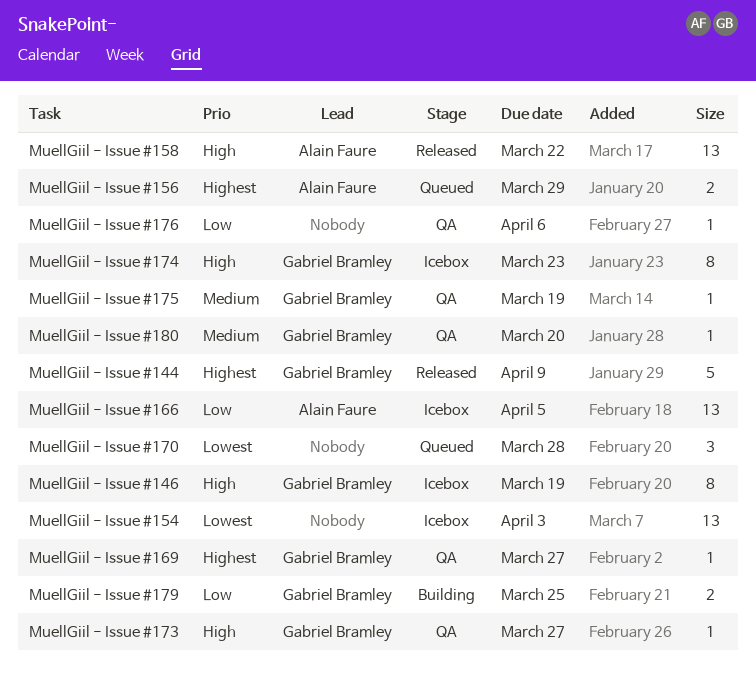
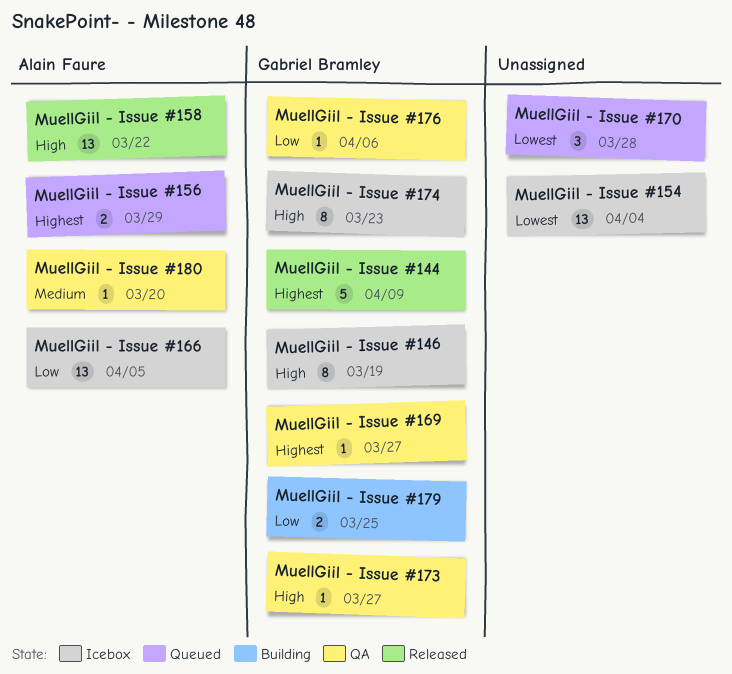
MuellGiil - Issue #154, due: Apr 3 -> Apr 4
MuellGiil - Issue #175: present -> none
MuellGiil - Issue #176, owner: none -> Gabriel Bramley
MuellGiil - Issue #180, owner: Gabriel Bramley -> Alain Faure

